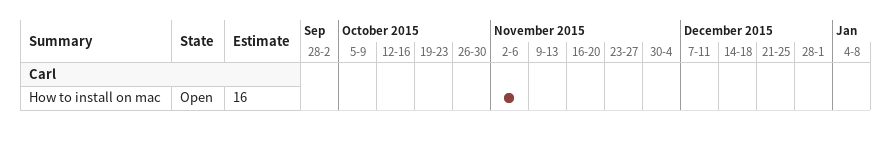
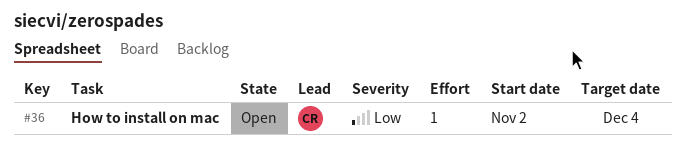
How to install on mac, estimate: 16 -> 1
How to install on mac, due: Nov 6 -> Dec 4

